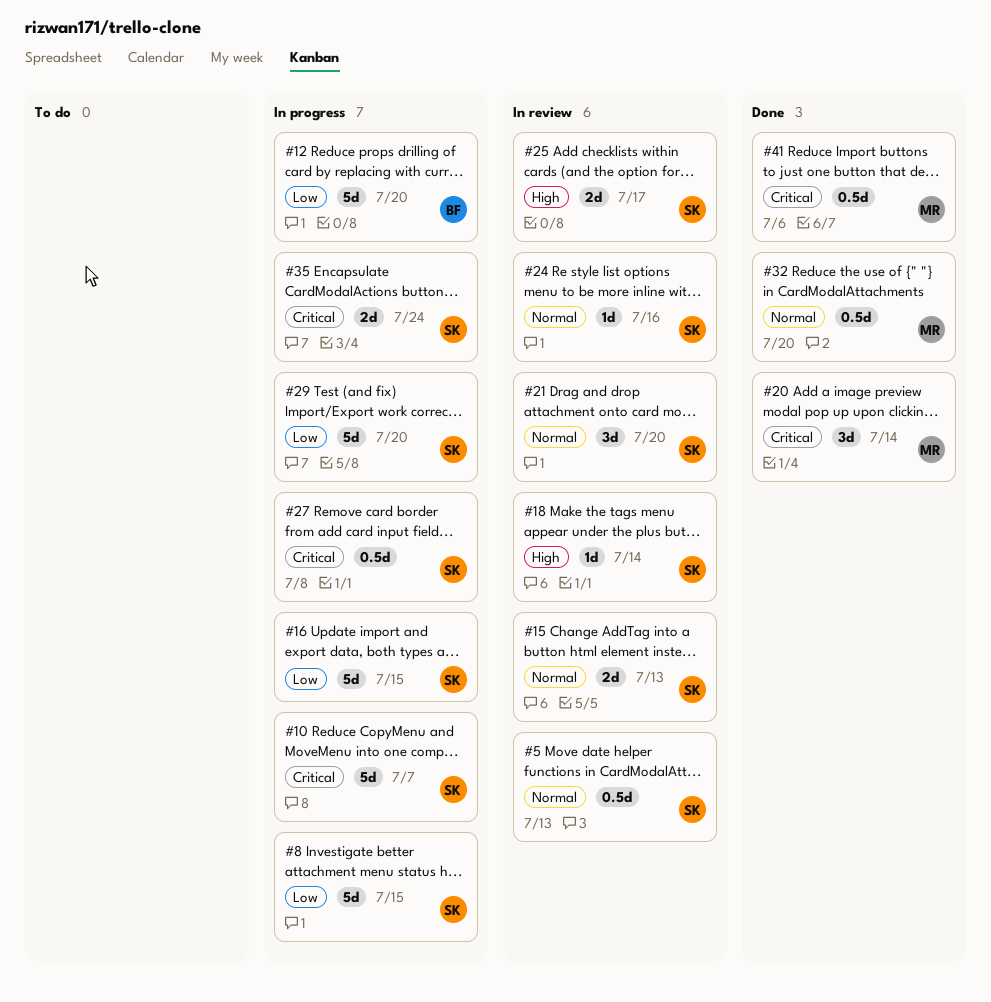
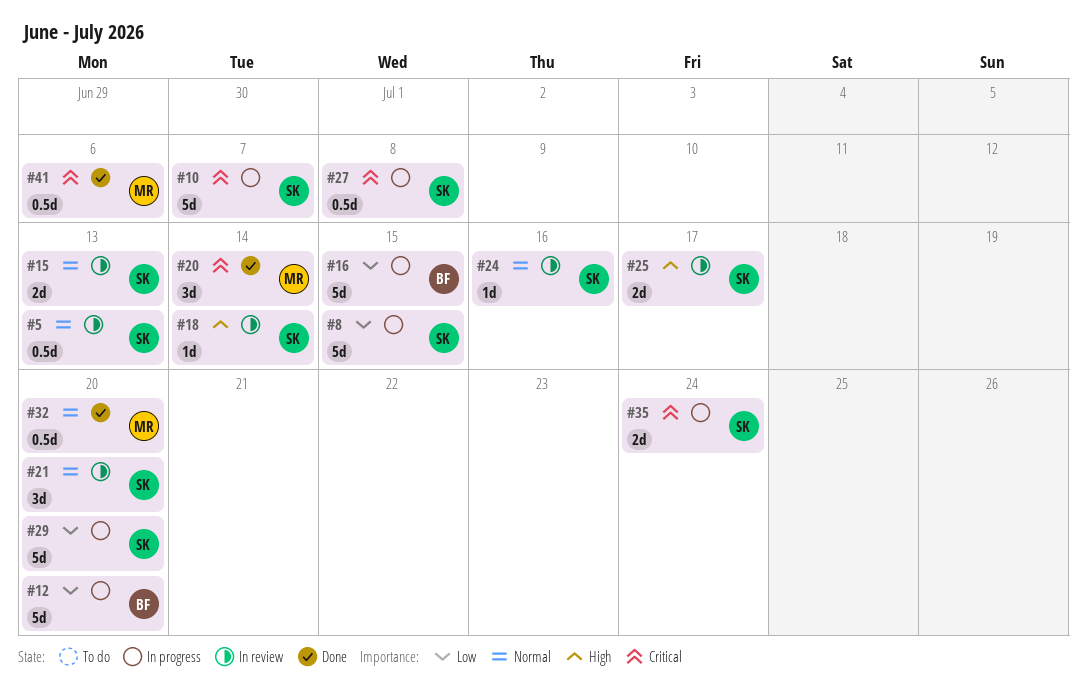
#16, owner: SK -> BF

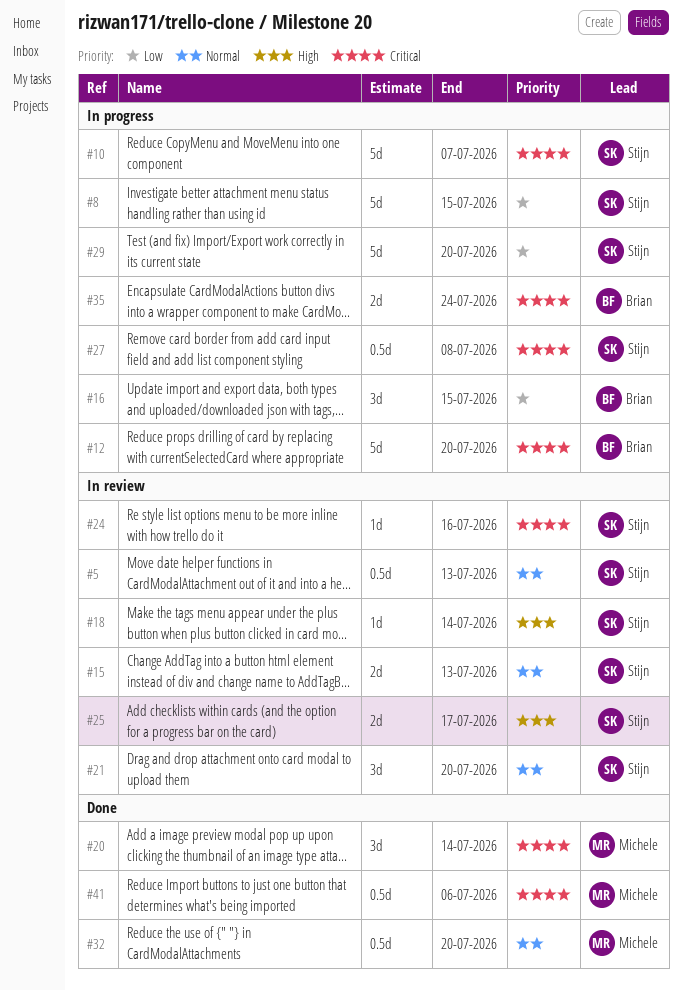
#12, priority: Low -> Critical
#16, estimate: 5d -> 3d
#24, priority: Normal -> Critical
#35, owner: Stijn -> Brian

